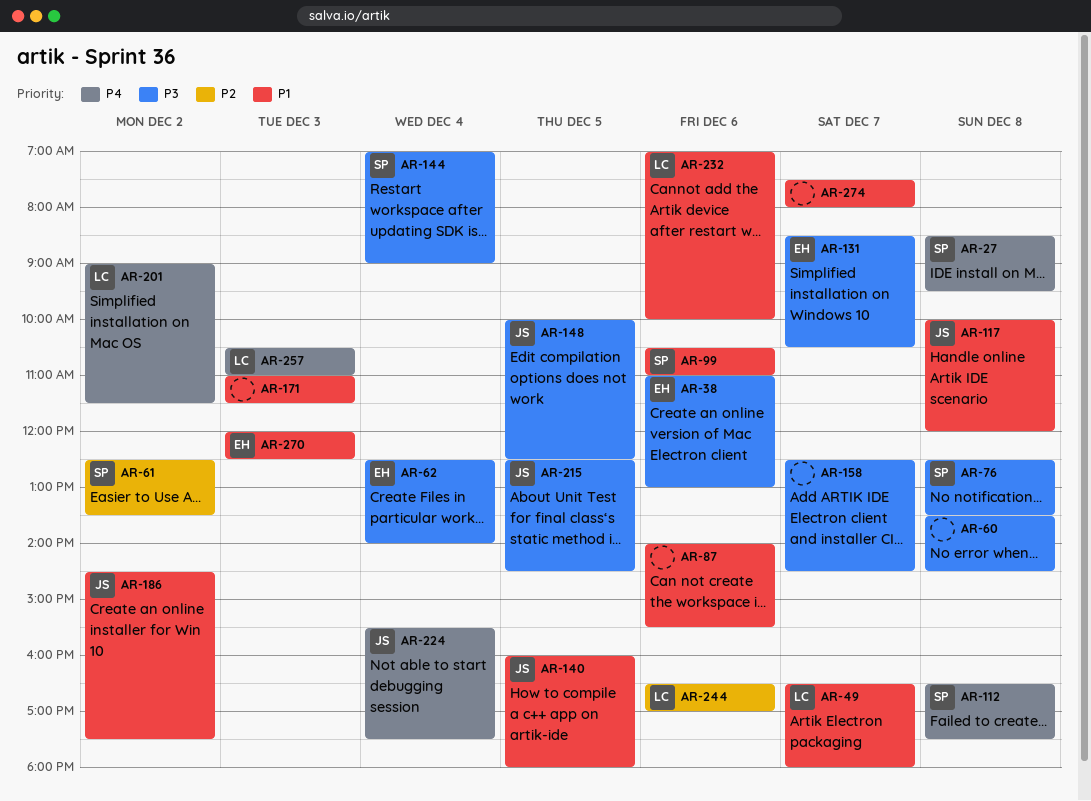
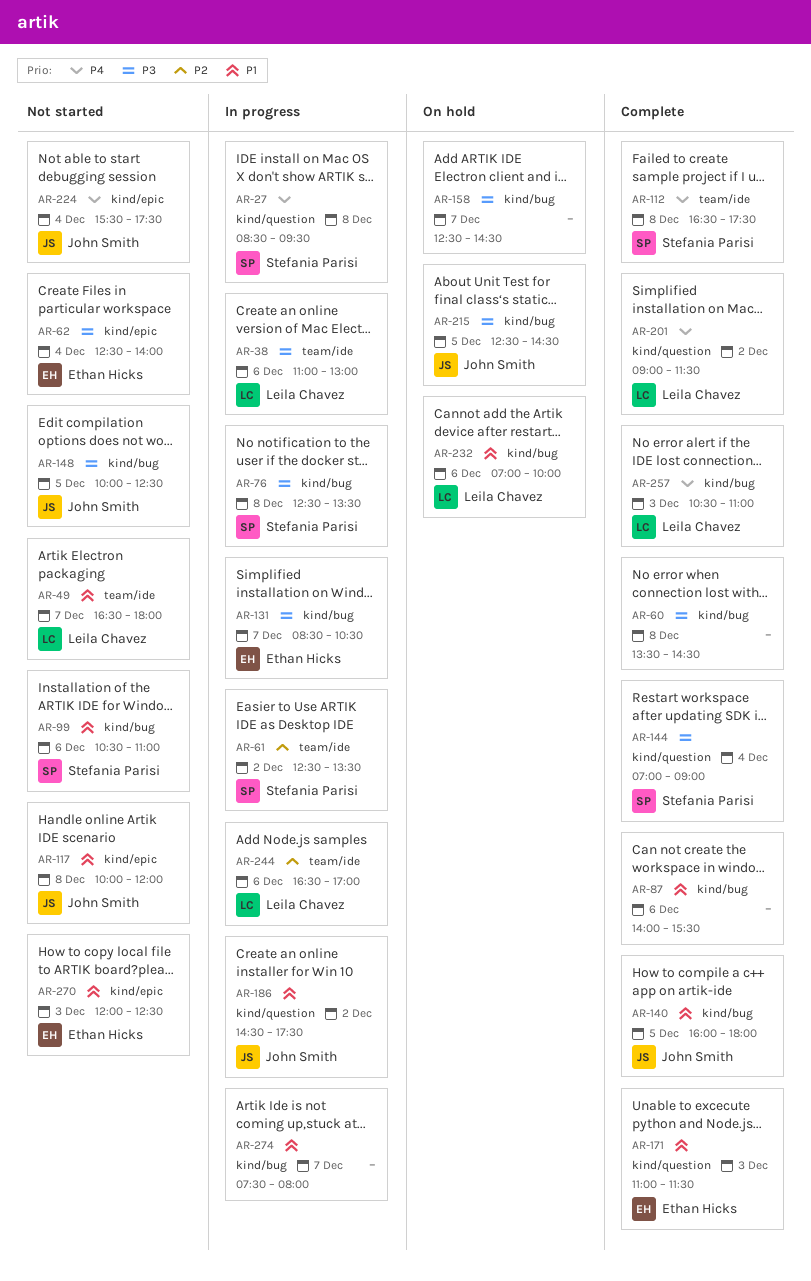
AR-38, owner: Ethan Hicks -> Leila Chavez
AR-171, owner: none -> Ethan Hicks

